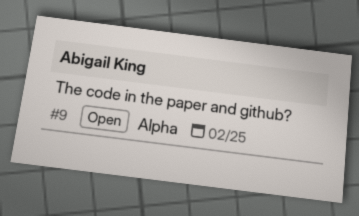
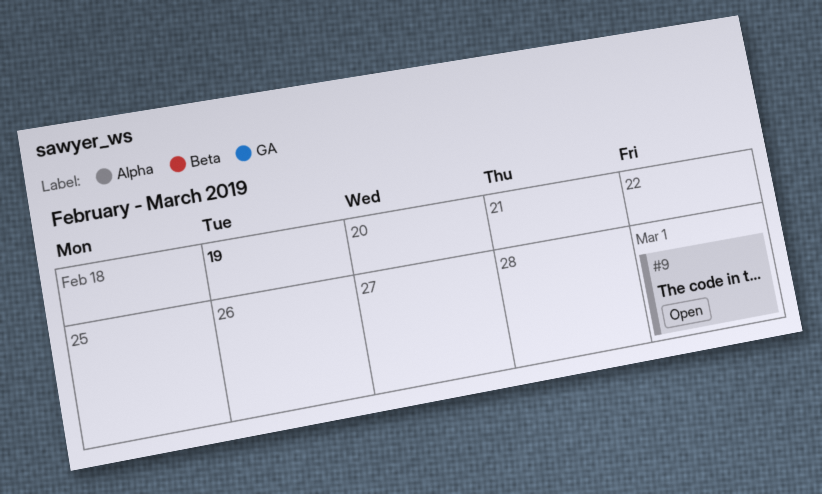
#9, due: Feb 25 -> Mar 1

